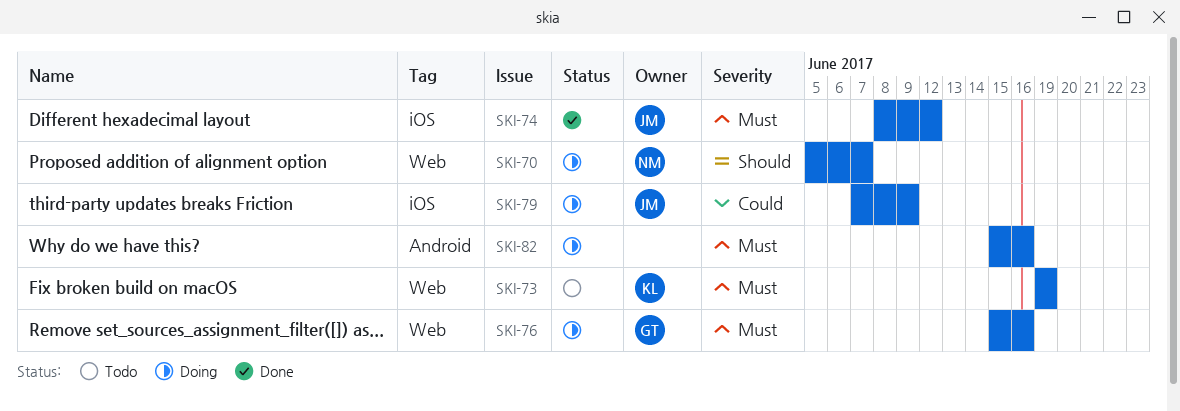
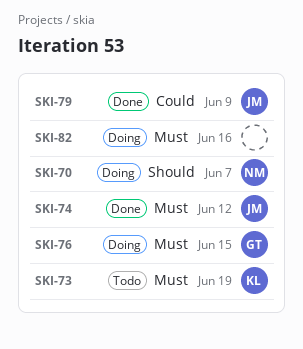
SKI-76, due: Jun 16 -> Jun 15
SKI-79, status: Doing -> Done

